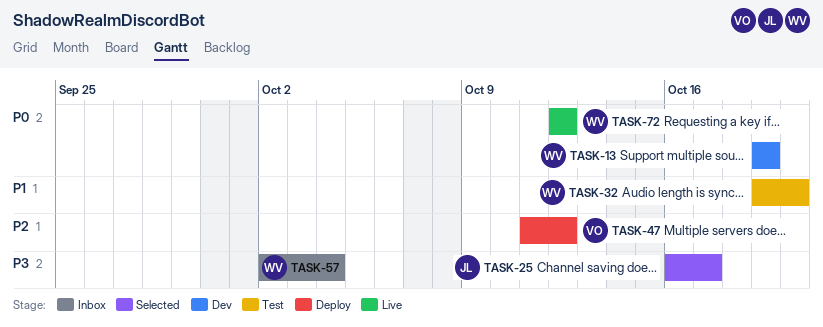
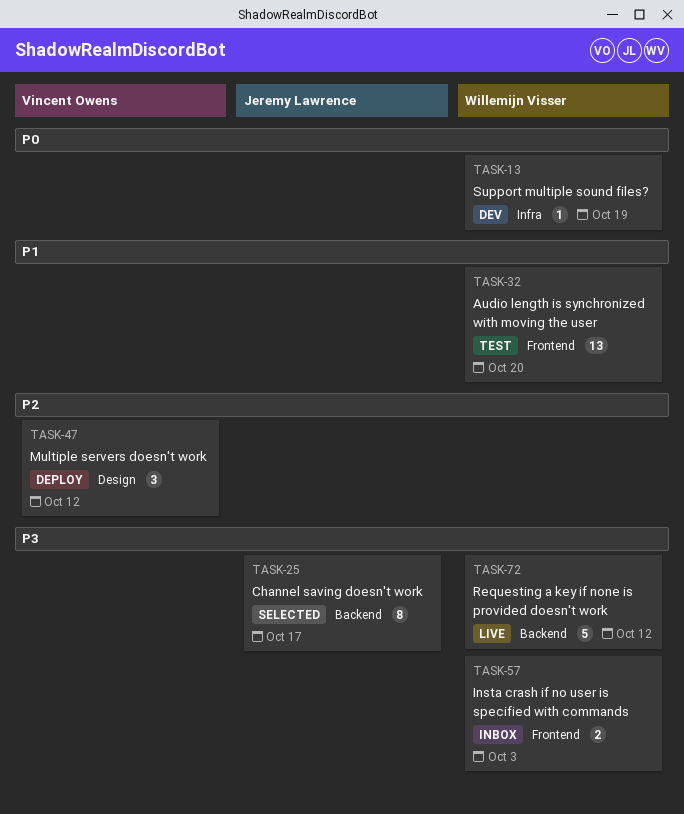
TASK-57, due: Oct 4 -> Oct 3
TASK-72, priority: P0 -> P3

